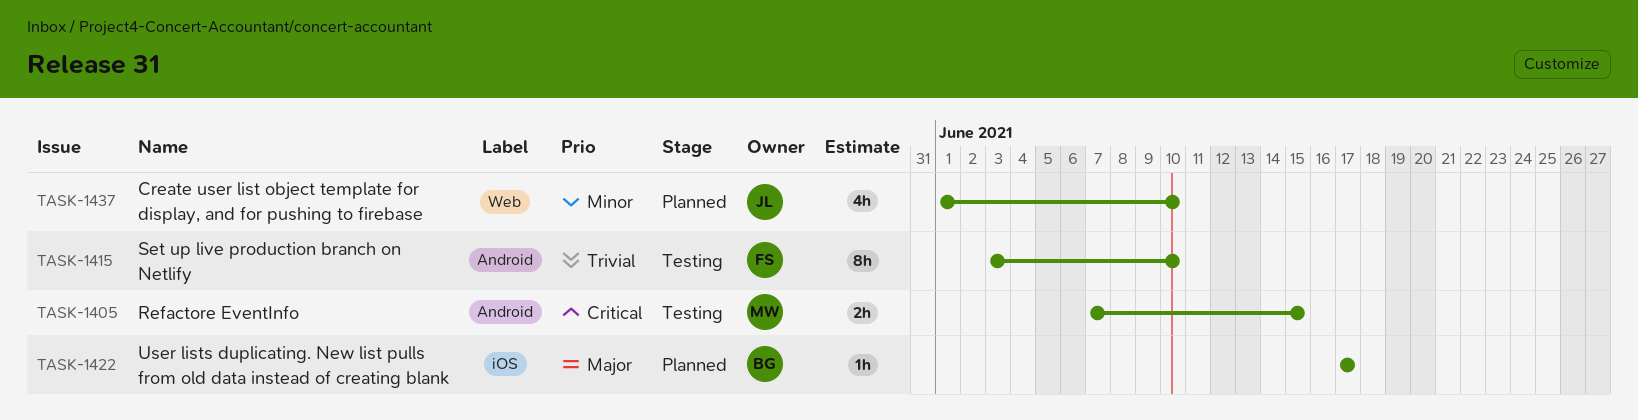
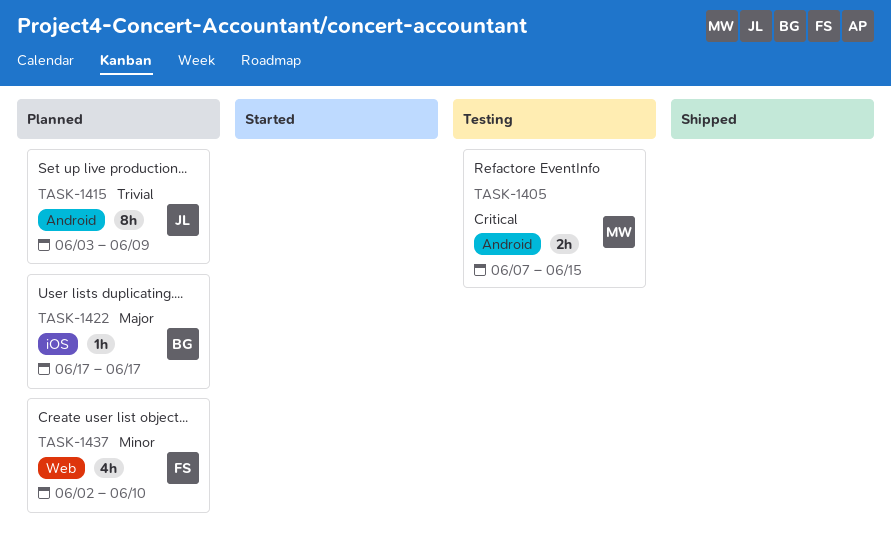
TASK-1415, status: Testing -> Planned
TASK-1415, owner: FS -> JL
TASK-1415, due: Jun 10 -> Jun 9
TASK-1437, owner: JL -> FS
TASK-1437, start: Jun 1 -> Jun 2

